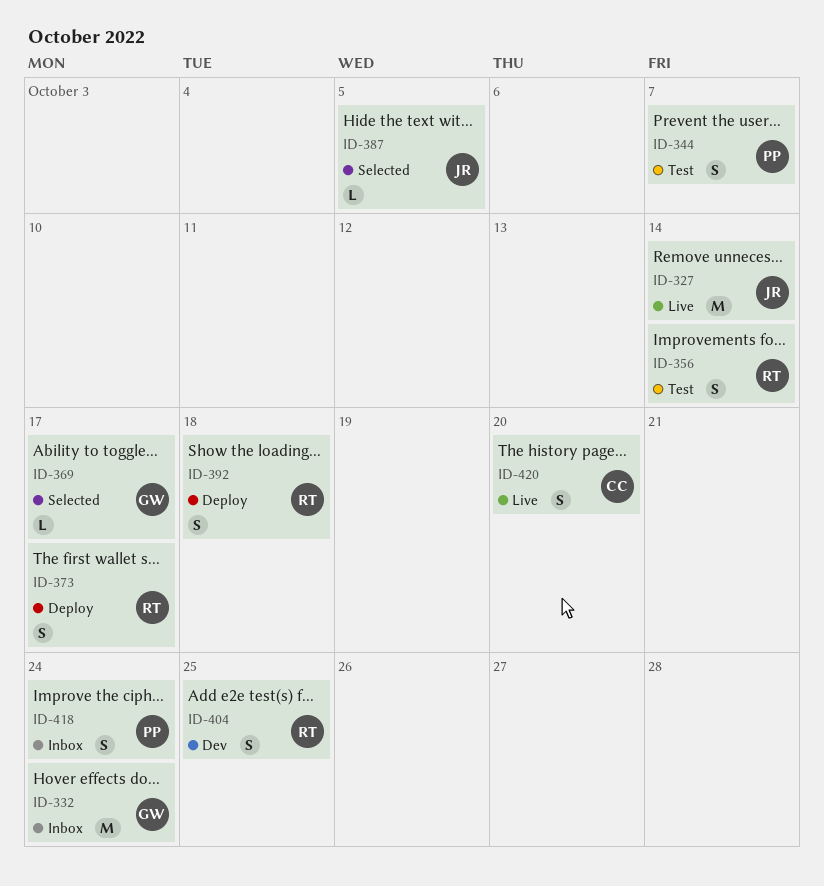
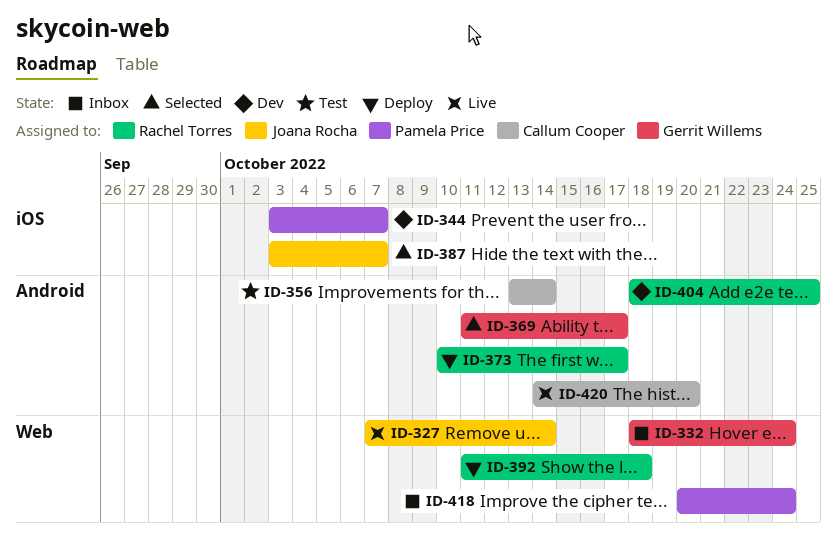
ID-344, status: Test -> Dev
ID-356, owner: Rachel Torres -> Callum Cooper
ID-387, due: Oct 5 -> Oct 7

